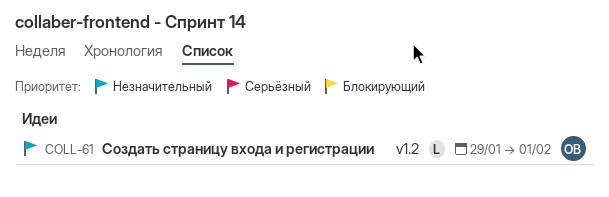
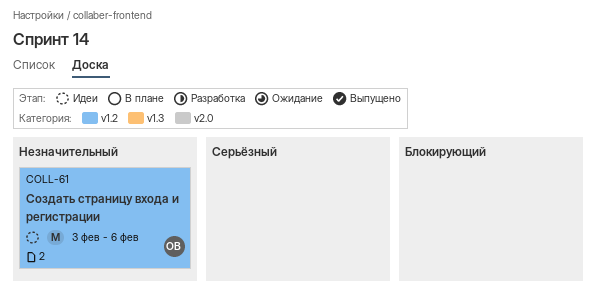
COLL-61, estimate: L -> M
COLL-61, start: Jan 29 -> Feb 3
COLL-61, due: Feb 1 -> Feb 6

